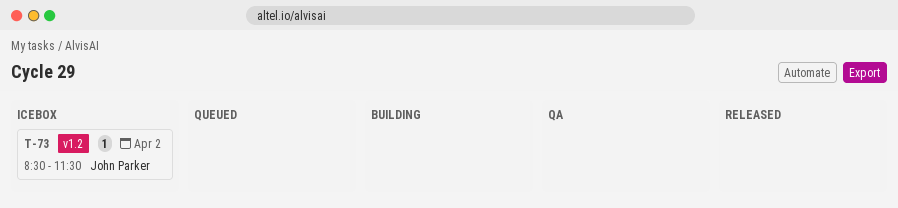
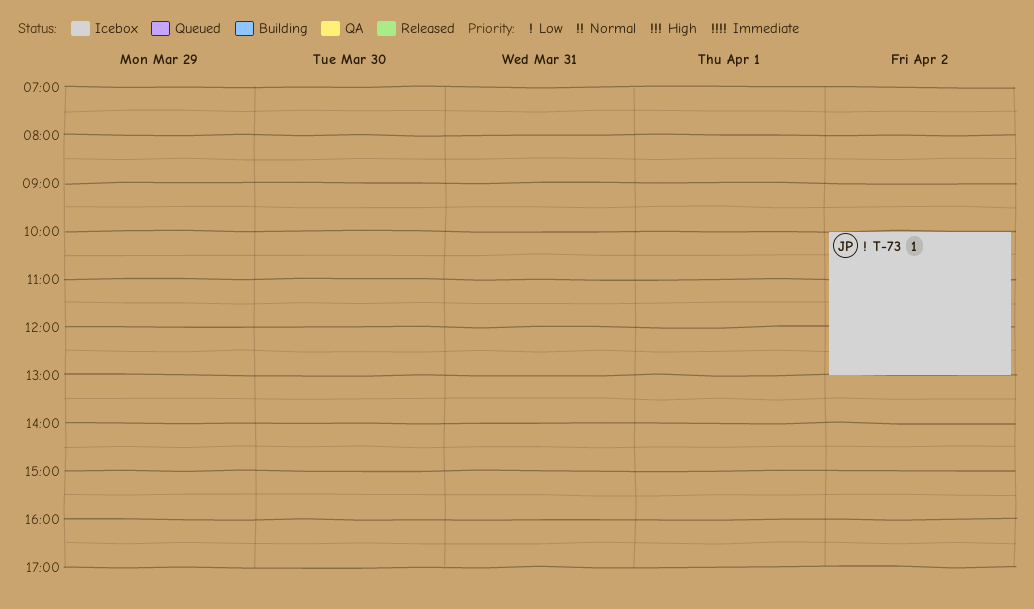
T-73, begins: 08:30 -> 10:00
T-73, ends: 11:30 -> 13:00

